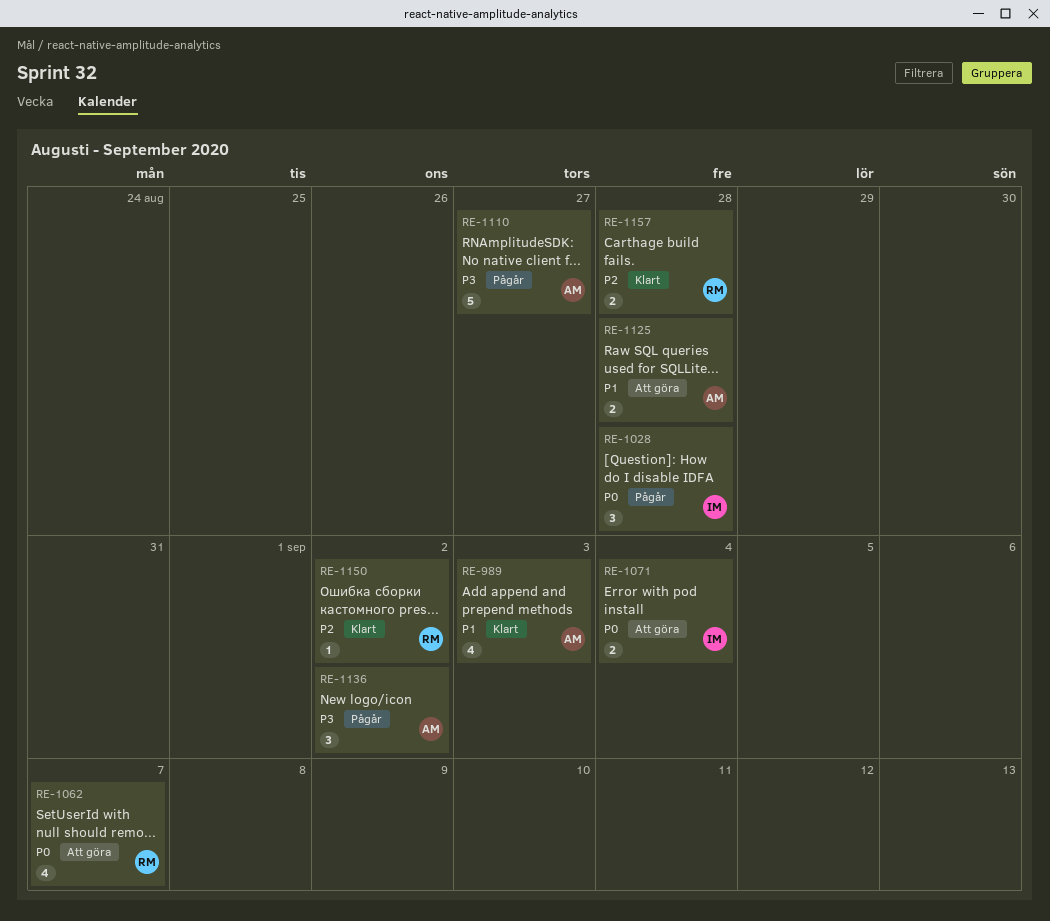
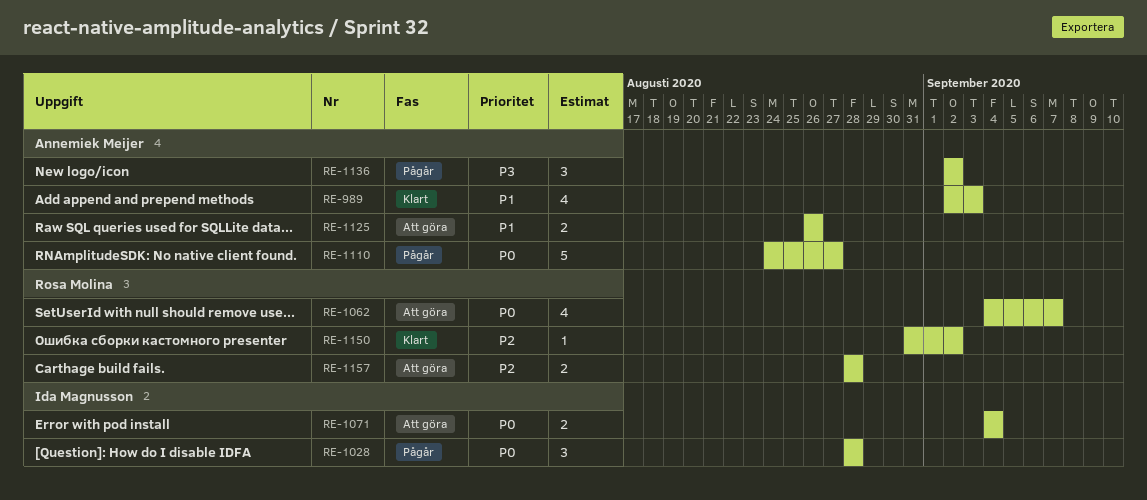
RE-1110, priority: P3 -> P0
RE-1125, due: Aug 28 -> Aug 26
RE-1157, status: Klart -> Att göra

